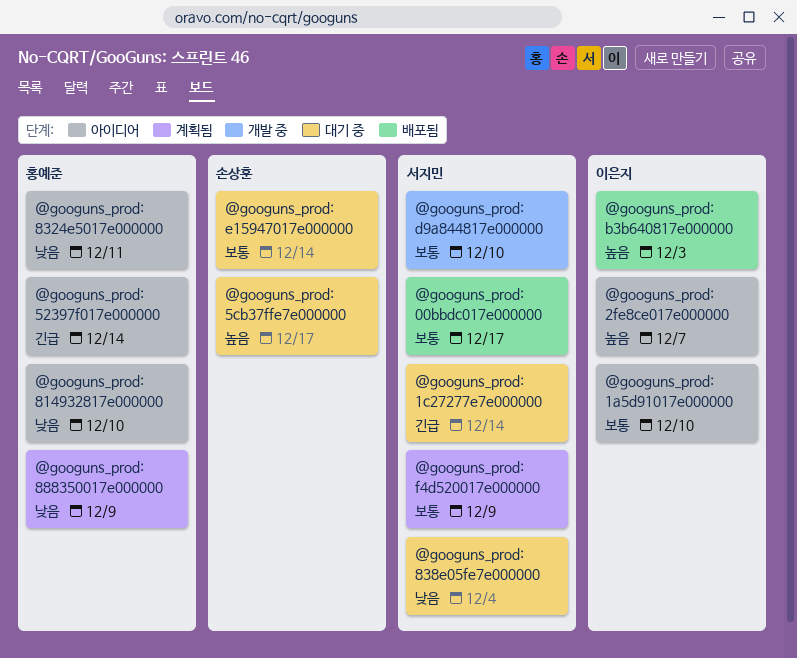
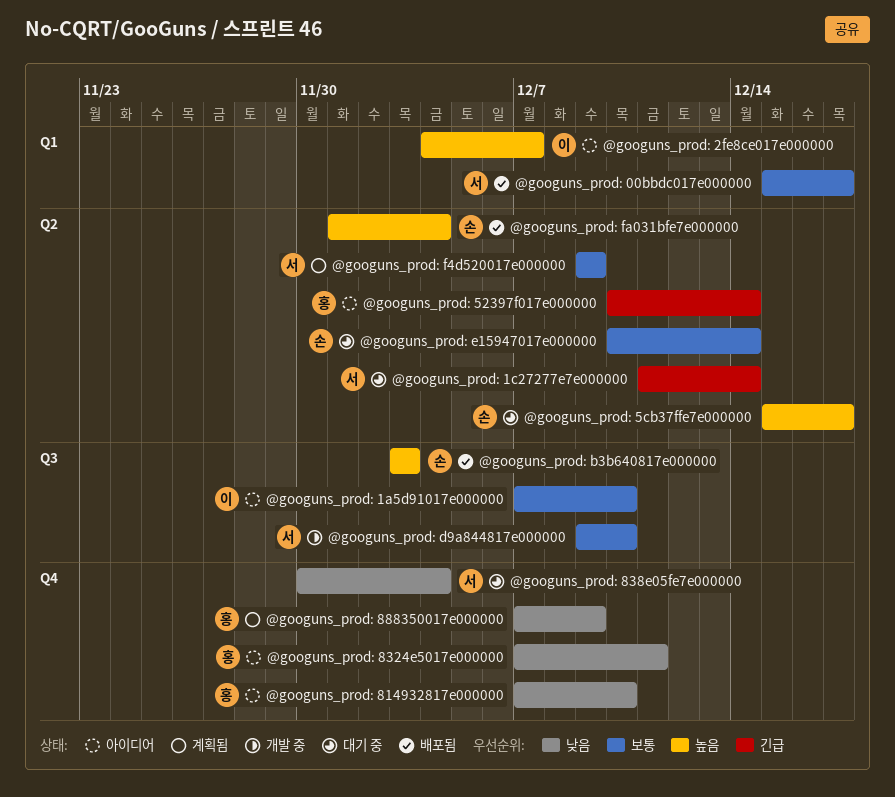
@googuns_prod: b3b640817e000000, owner: 이은지 -> 손상훈
@googuns_prod: fa031bfe7e000000: none -> present

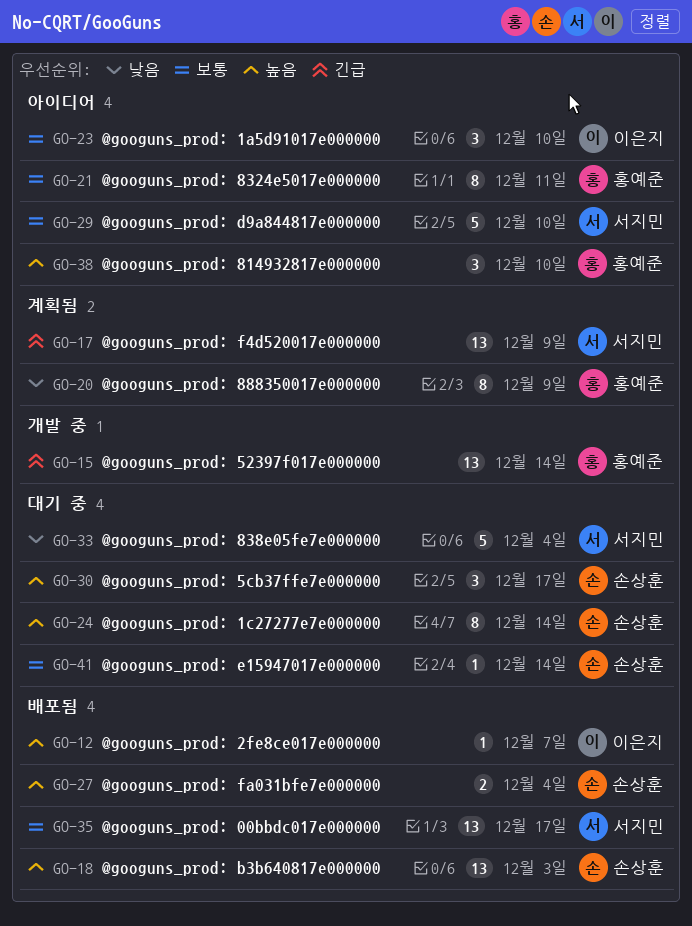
@googuns_prod: 1c27277e7e000000, owner: 서지민 -> 손상훈
@googuns_prod: 1c27277e7e000000, priority: 긴급 -> 높음
@googuns_prod: 2fe8ce017e000000, status: 아이디어 -> 배포됨
@googuns_prod: 52397f017e000000, status: 아이디어 -> 개발 중
@googuns_prod: 814932817e000000, priority: 낮음 -> 높음
@googuns_prod: 8324e5017e000000, priority: 낮음 -> 보통
@googuns_prod: d9a844817e000000, status: 개발 중 -> 아이디어
@googuns_prod: f4d520017e000000, priority: 보통 -> 긴급

